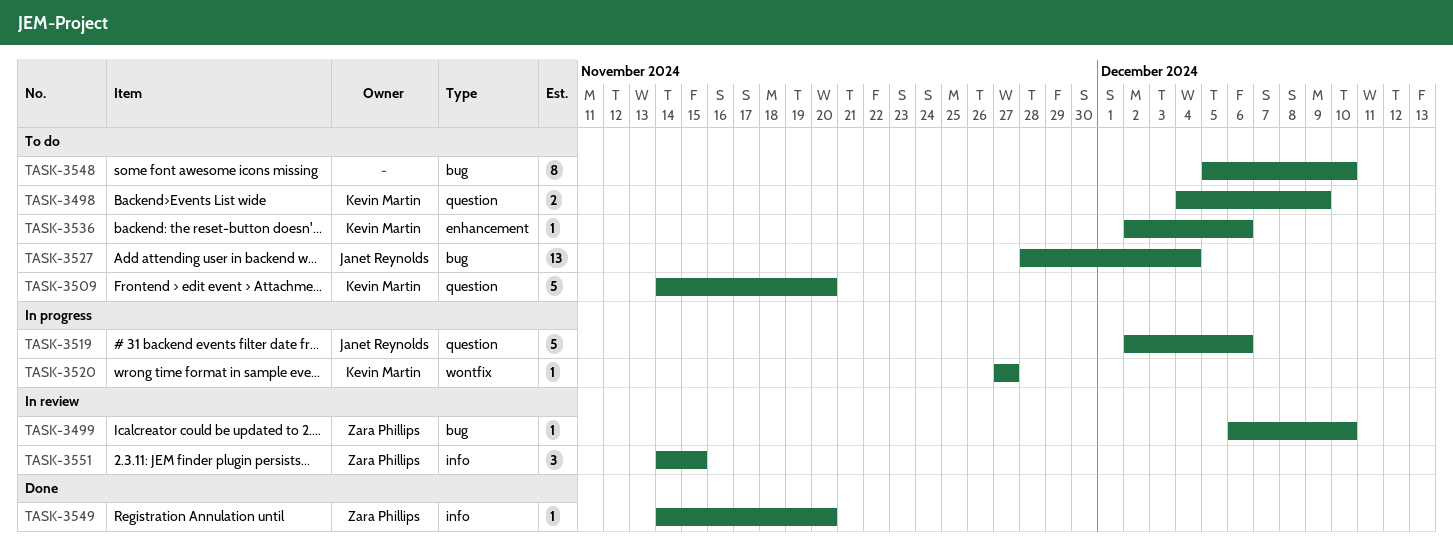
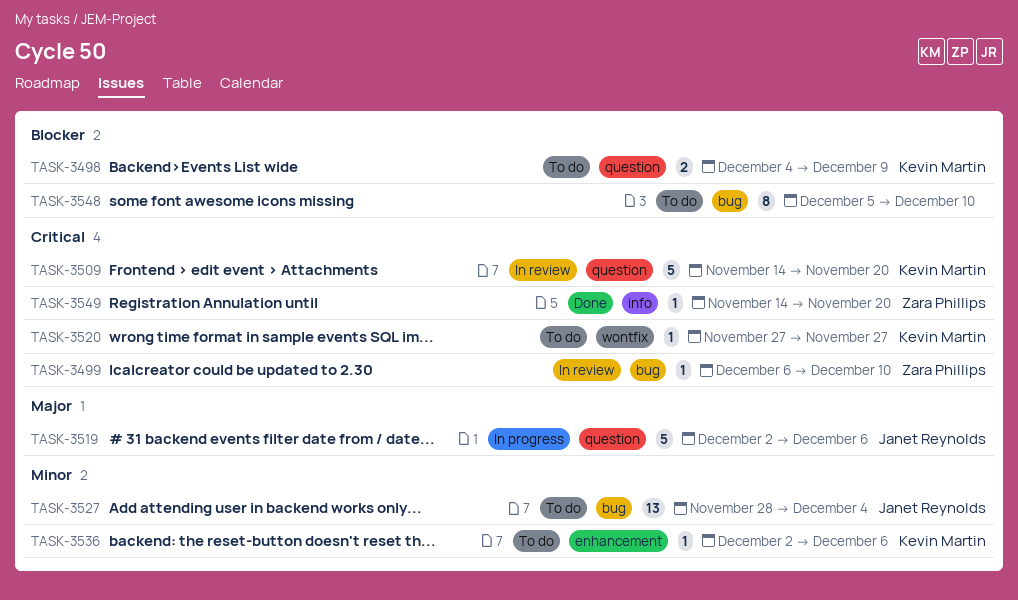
TASK-3509, status: To do -> In review
TASK-3520, status: In progress -> To do
TASK-3551: present -> none

